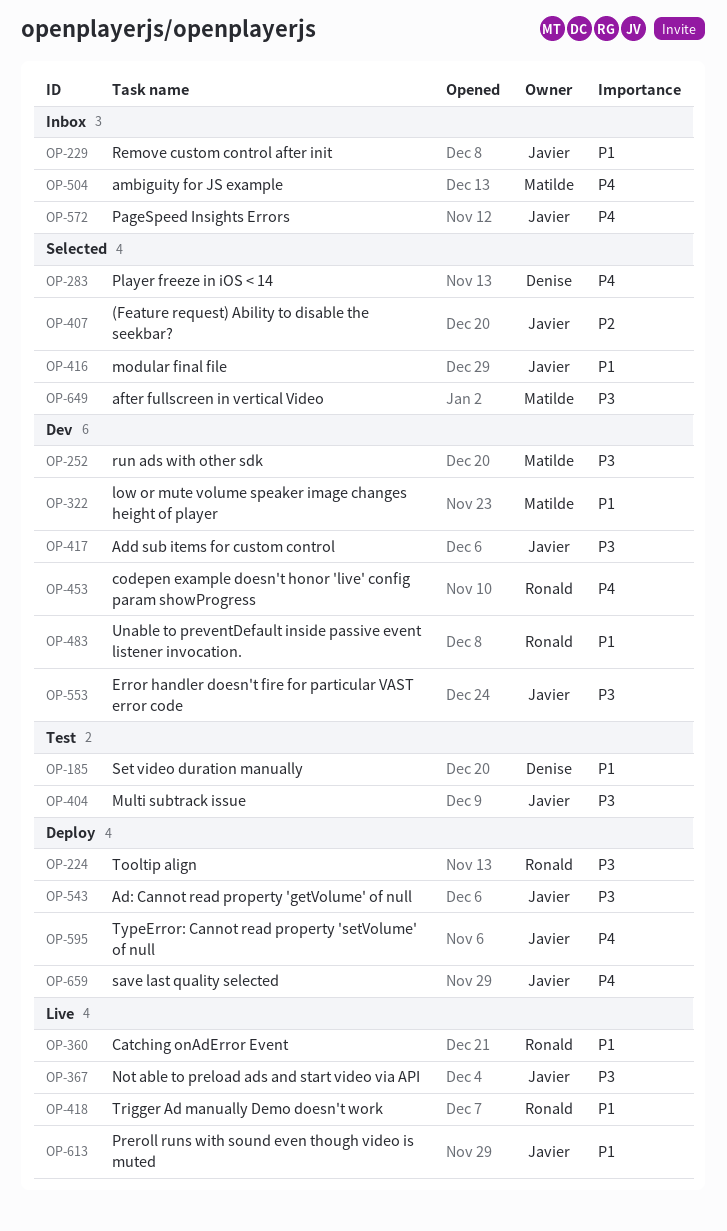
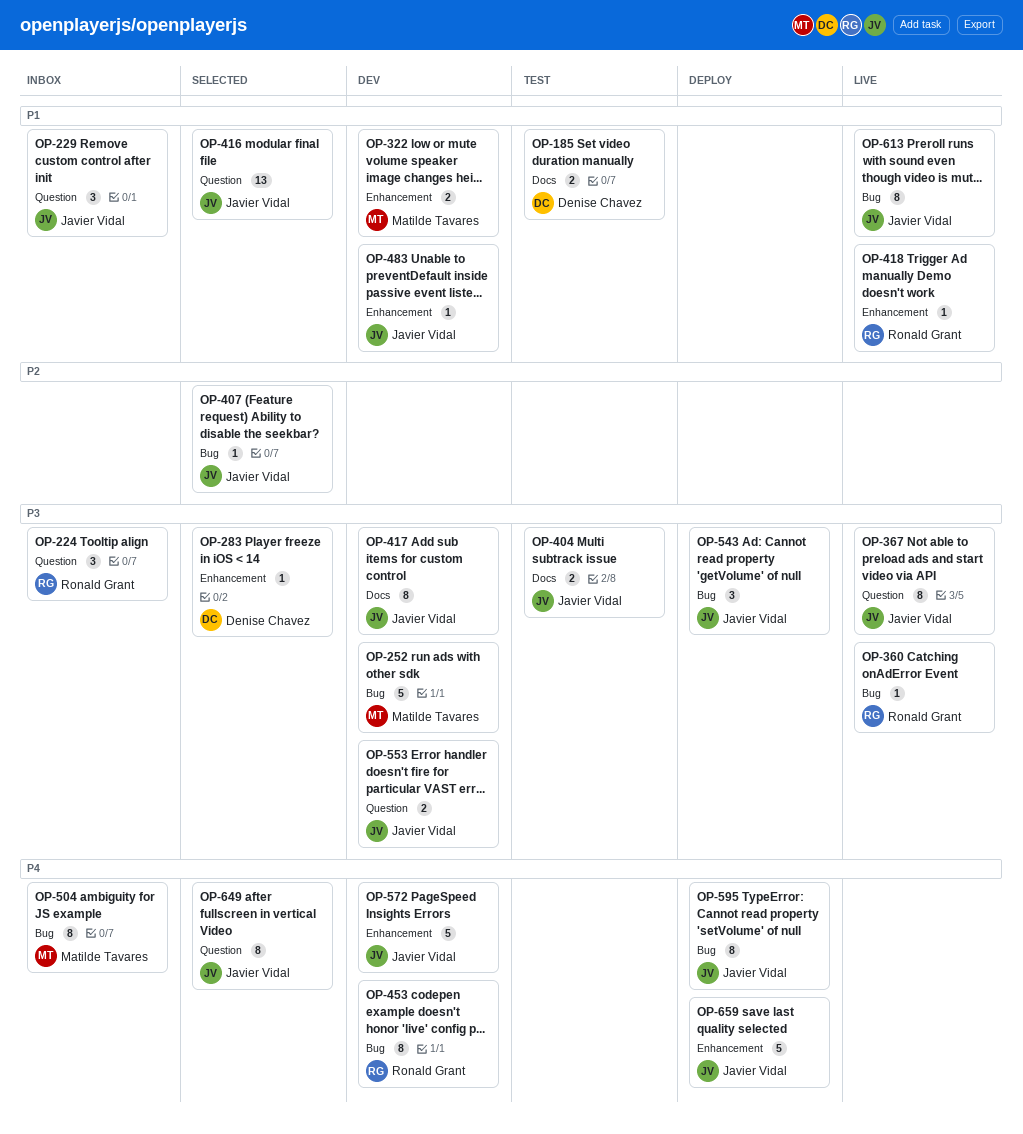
OP-224, status: Deploy -> Inbox
OP-283, priority: P4 -> P3
OP-360, priority: P1 -> P3
OP-483, owner: Ronald Grant -> Javier Vidal
OP-572, status: Inbox -> Dev
OP-649, owner: Matilde Tavares -> Javier Vidal
OP-649, priority: P3 -> P4

